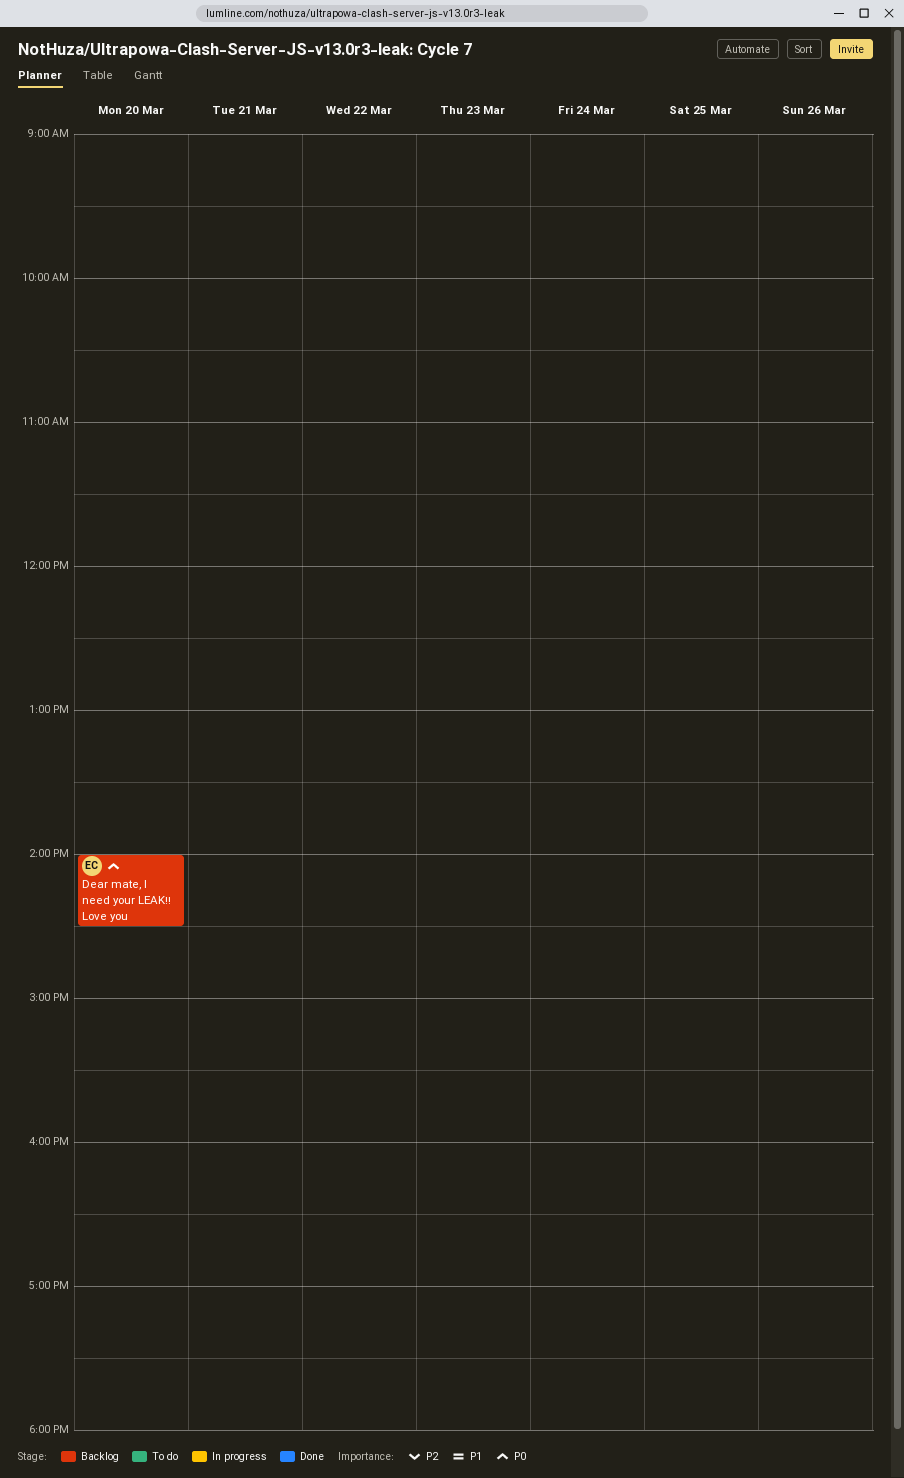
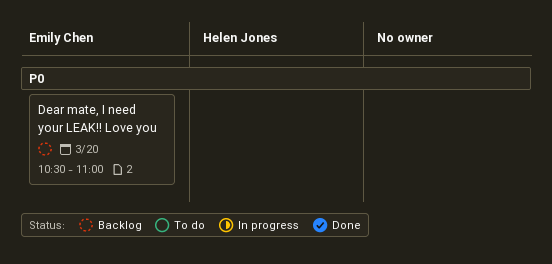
Dear mate, I need your LEAK!! Love you, begins: 14:00 -> 10:30
Dear mate, I need your LEAK!! Love you, ends: 14:30 -> 11:00

